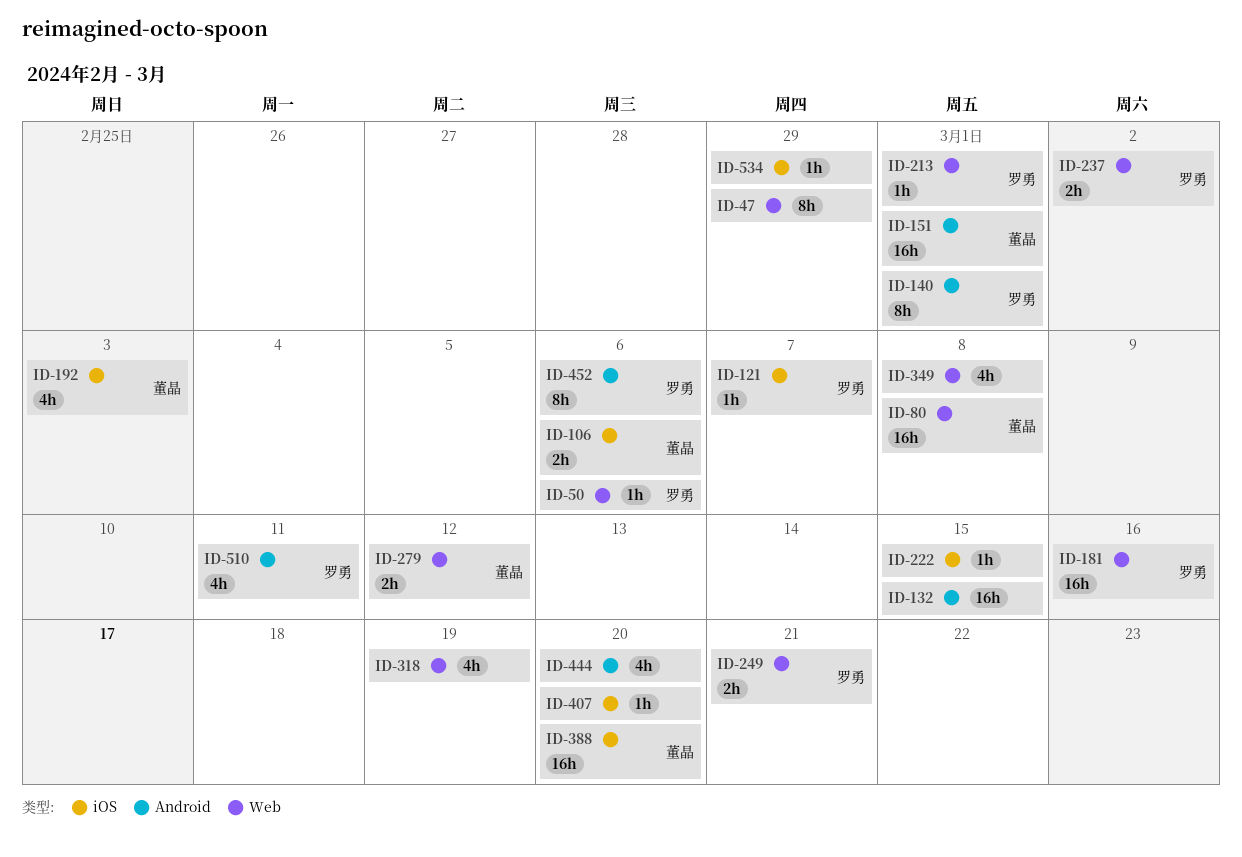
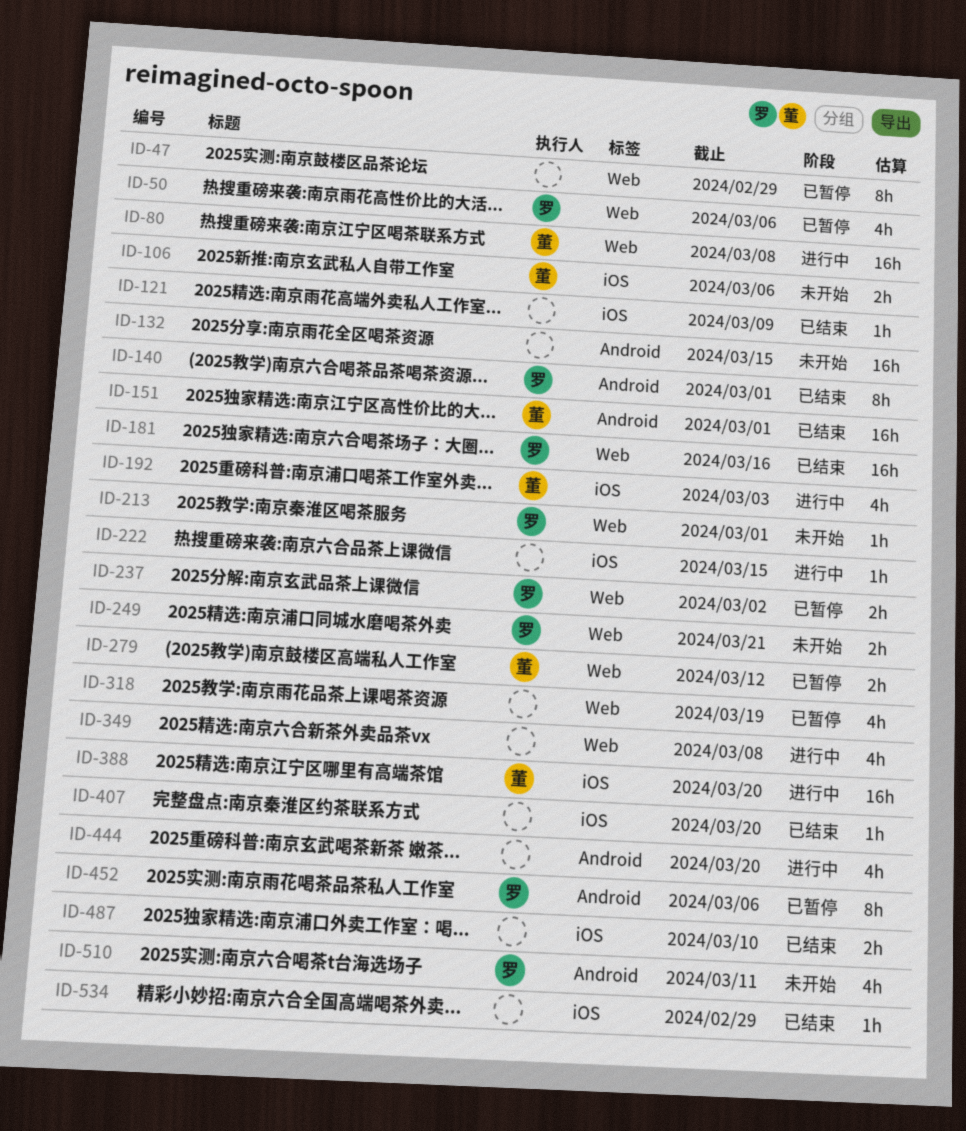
ID-50, estimate: 1h -> 4h
ID-121, owner: 罗勇 -> none
ID-121, due: Mar 7 -> Mar 9
ID-487: none -> present

